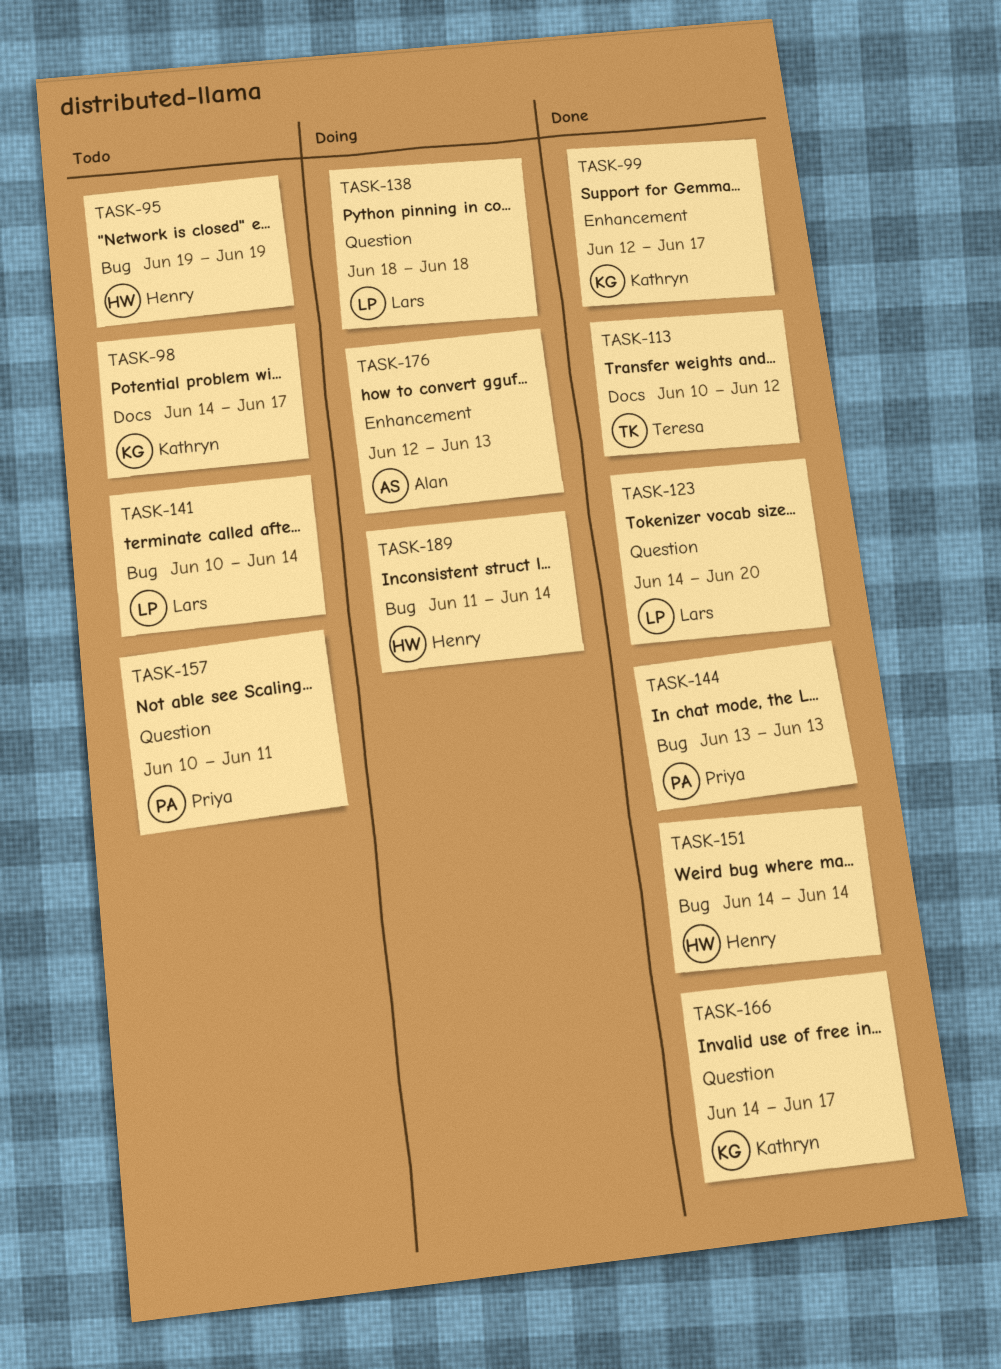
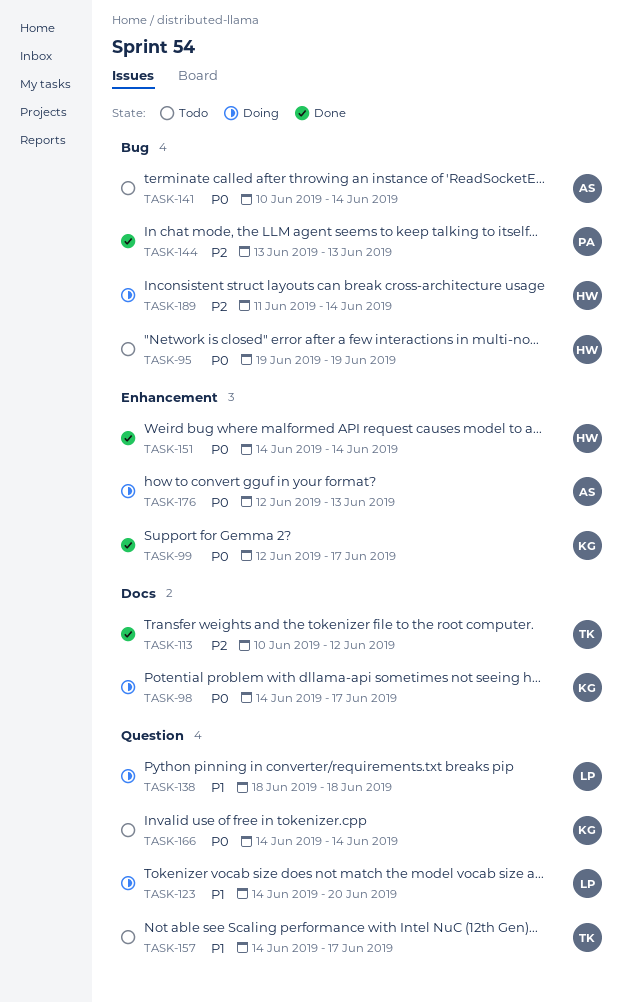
TASK-98, status: Todo -> Doing
TASK-123, status: Done -> Doing
TASK-141, owner: Lars -> Alan
TASK-151, label: Bug -> Enhancement
TASK-157, owner: Priya -> Teresa
TASK-157, start: Jun 10 -> Jun 14
TASK-157, due: Jun 11 -> Jun 17
TASK-166, status: Done -> Todo
TASK-166, due: Jun 17 -> Jun 14

